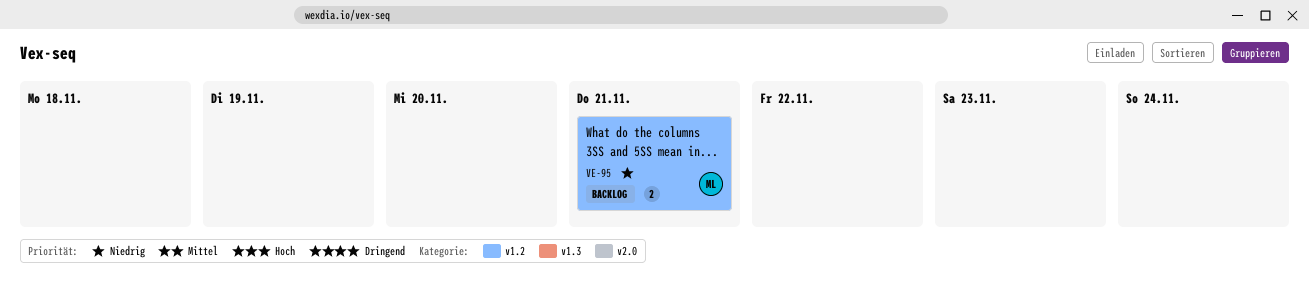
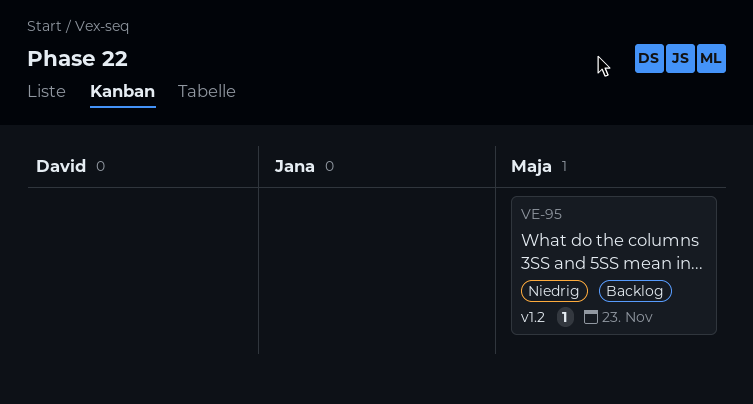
VE-95, estimate: 2 -> 1
VE-95, due: Nov 21 -> Nov 23

